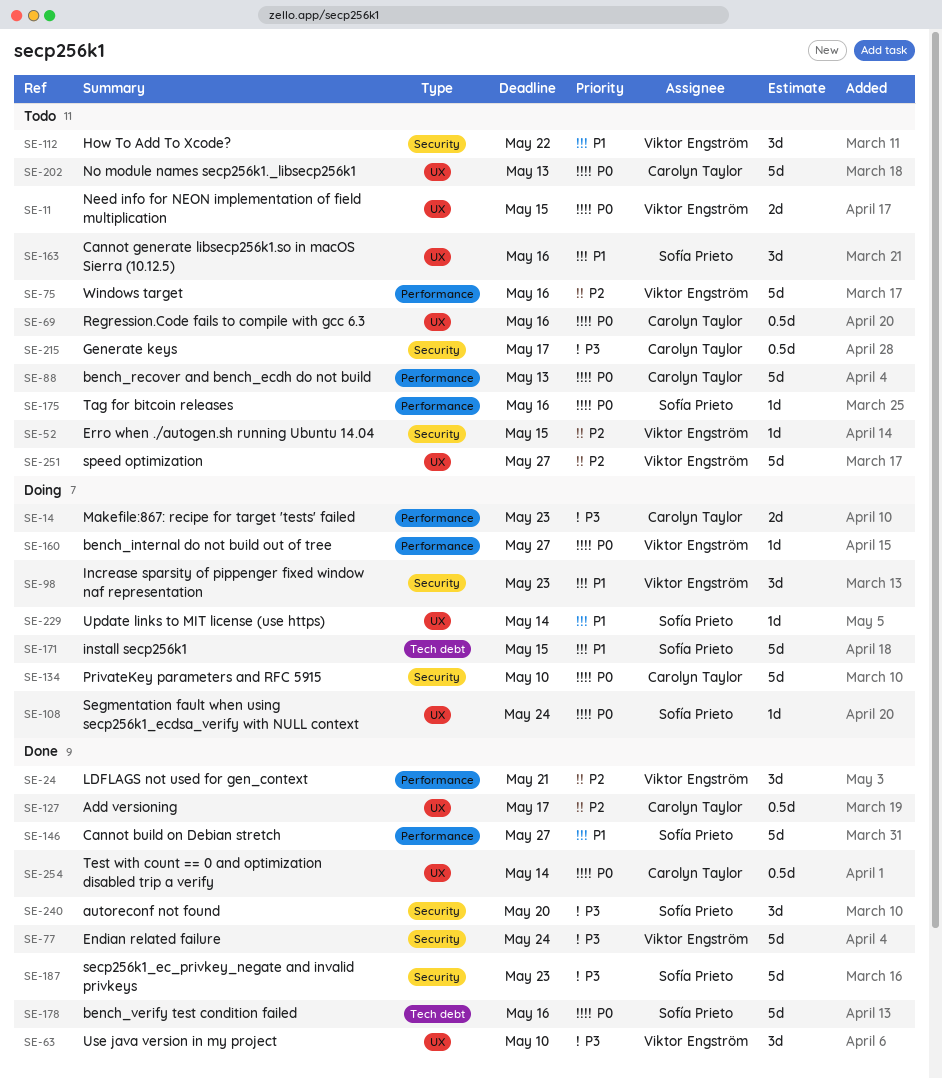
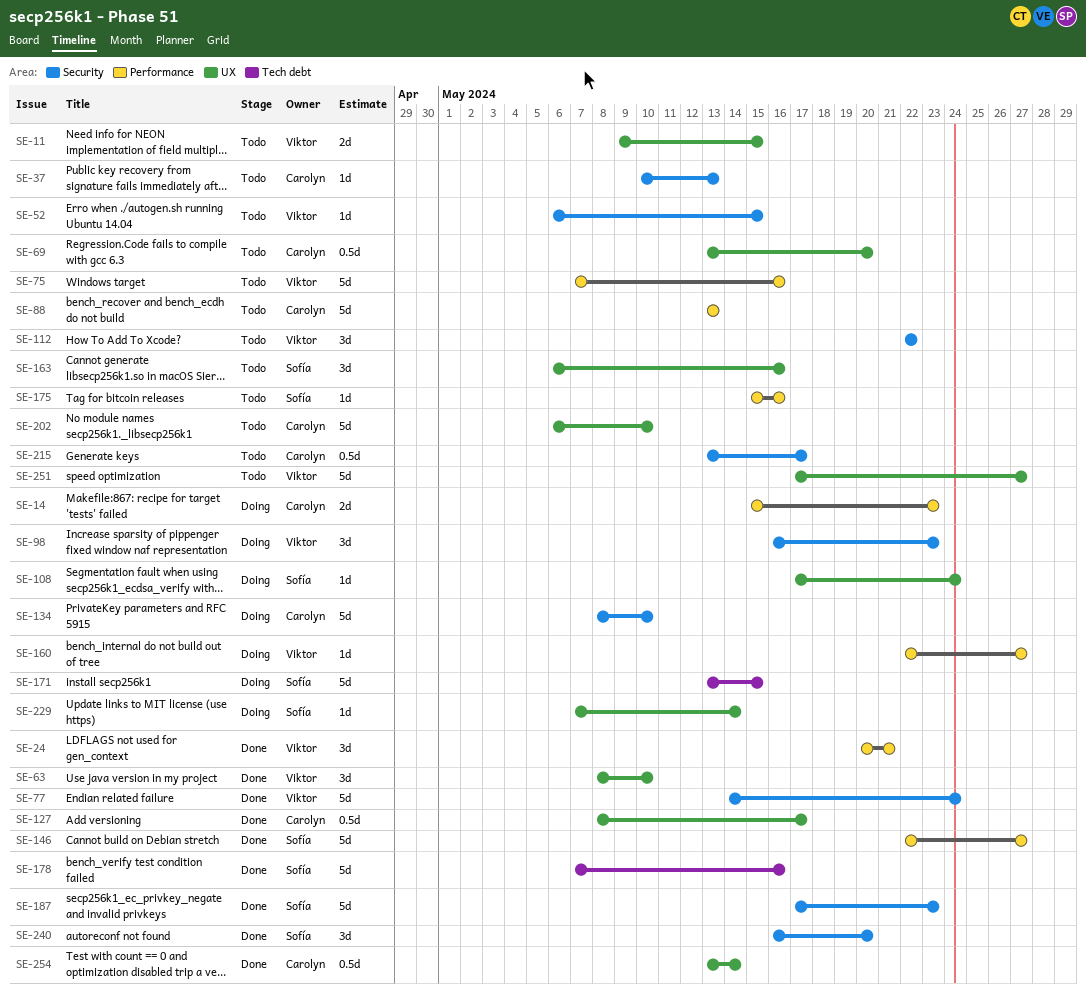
SE-37: none -> present
SE-69, due: May 16 -> May 20
SE-202, due: May 13 -> May 10

